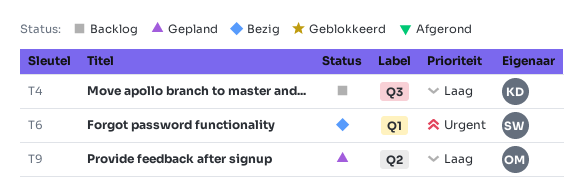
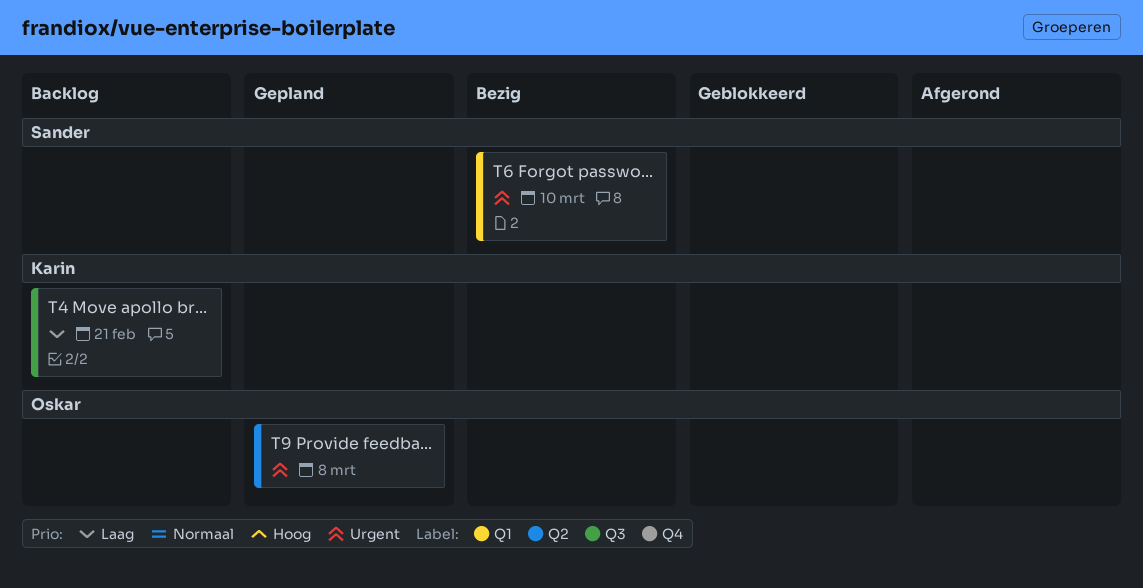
T9, priority: Laag -> Urgent

